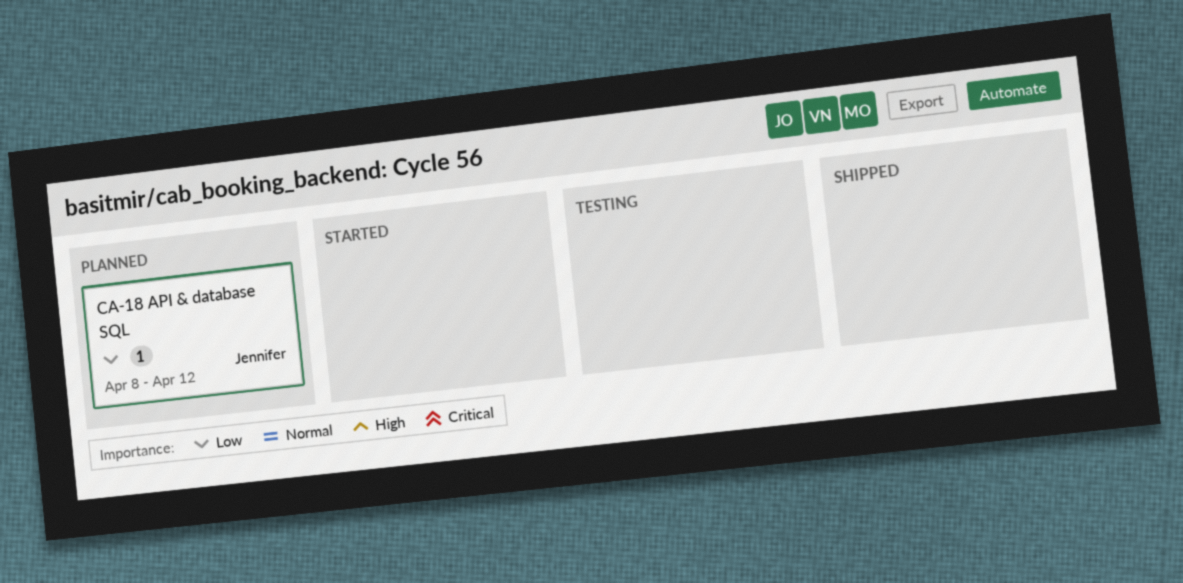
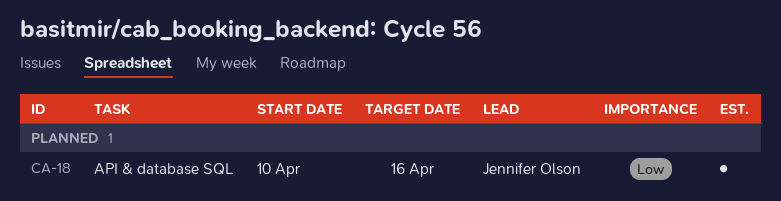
CA-18, start: Apr 8 -> Apr 10
CA-18, due: Apr 12 -> Apr 16

